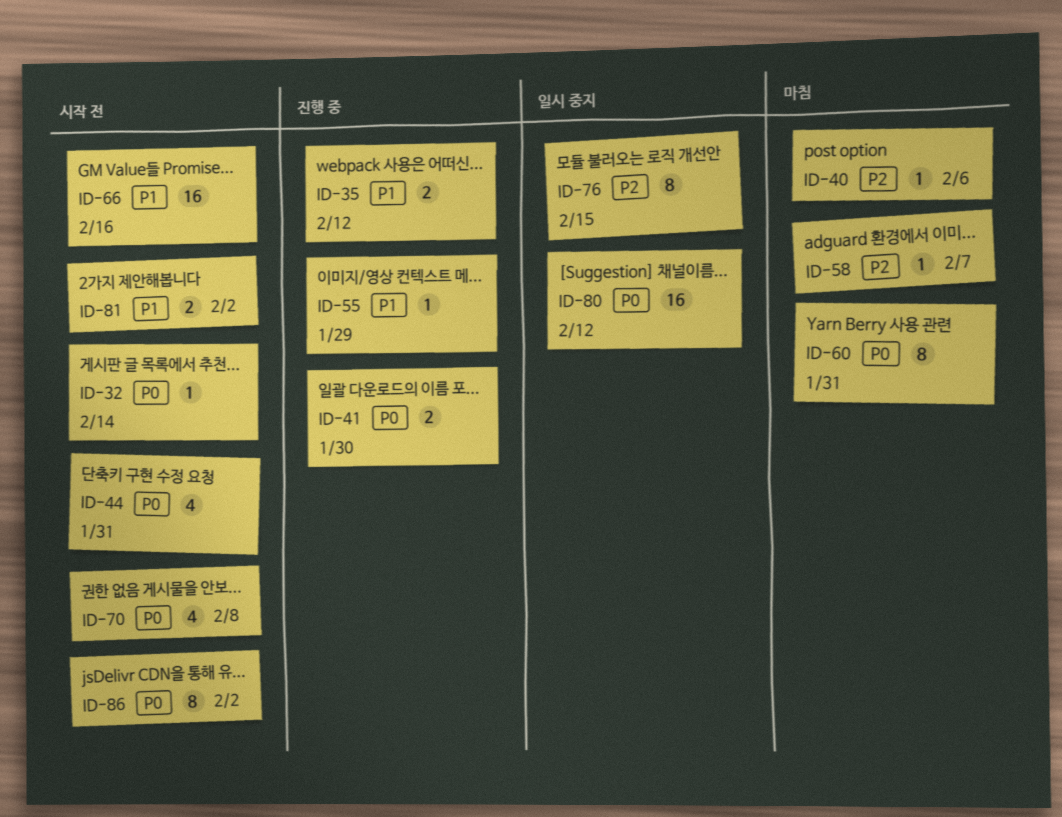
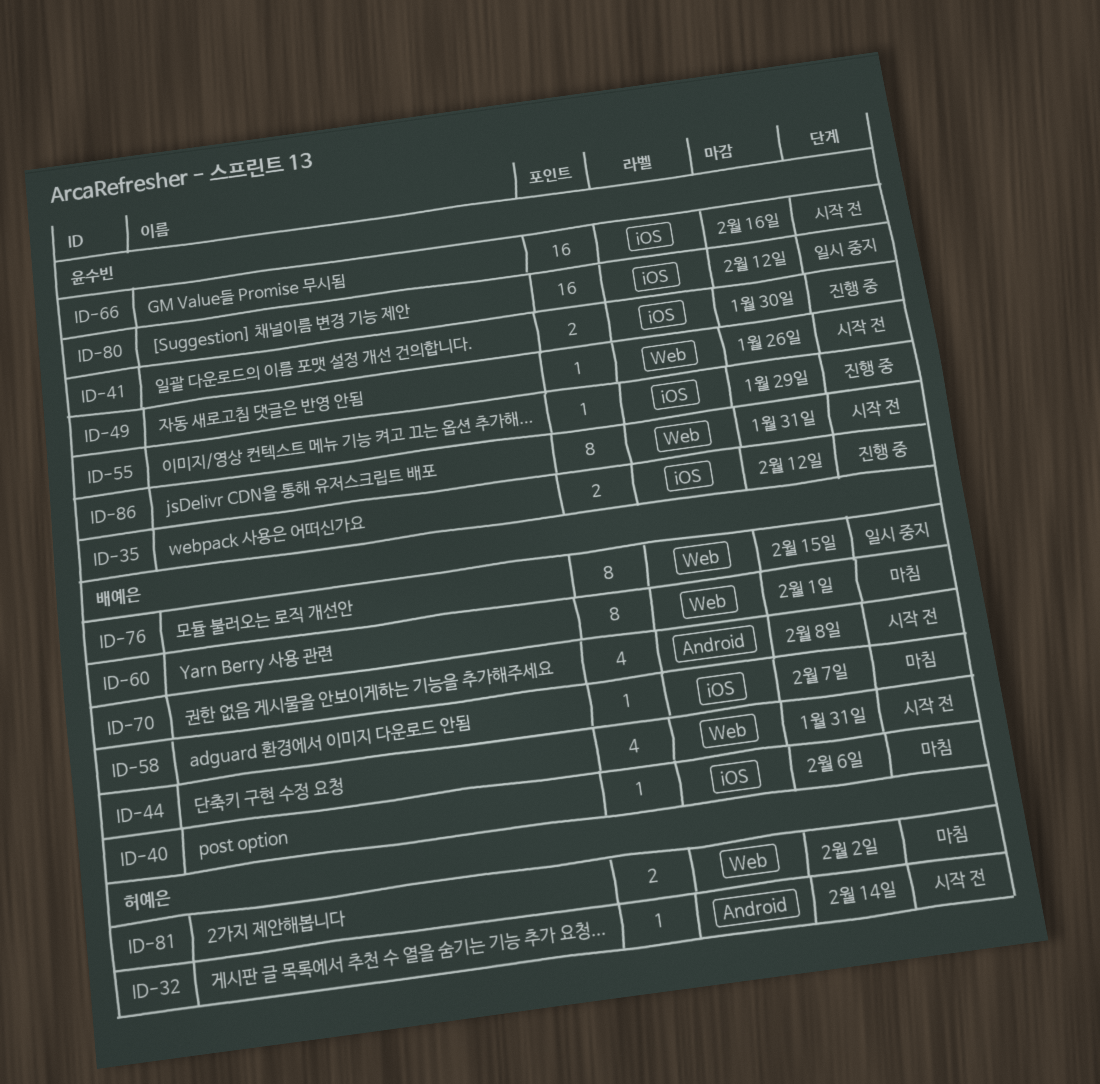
ID-49: none -> present
ID-60, due: Jan 31 -> Feb 1
ID-81, status: 시작 전 -> 마침
ID-86, due: Feb 2 -> Jan 31

